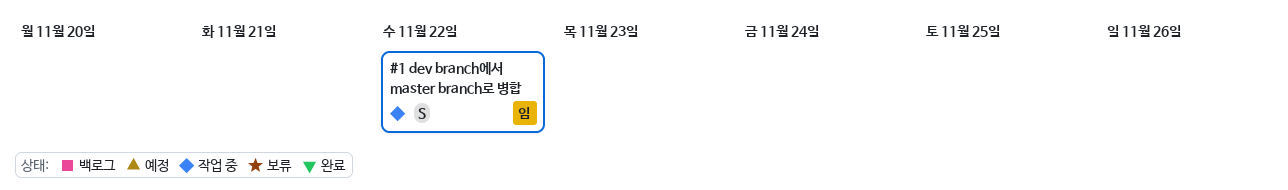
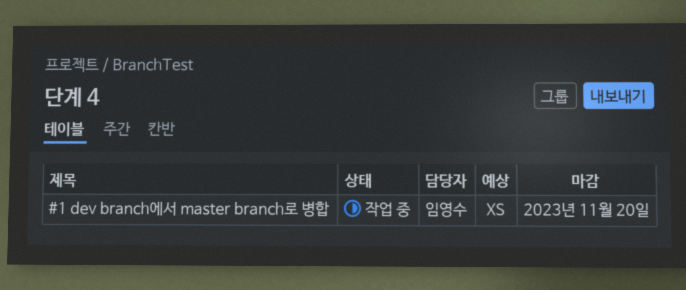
#1 dev branch에서 master branch로 병합, estimate: S -> XS
#1 dev branch에서 master branch로 병합, due: Nov 22 -> Nov 20

